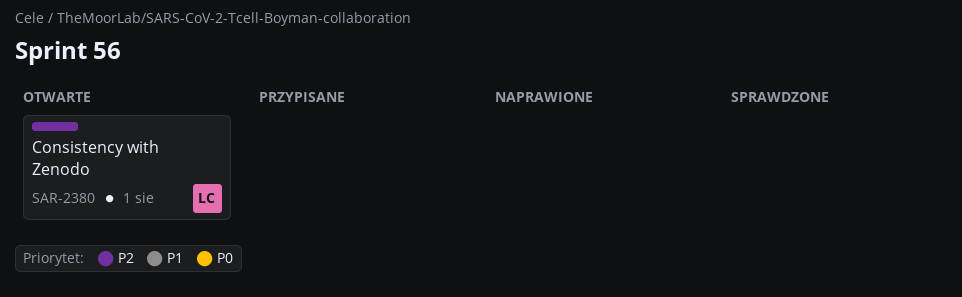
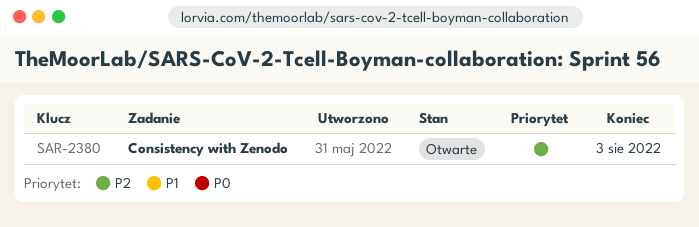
SAR-2380, due: Aug 1 -> Aug 3

